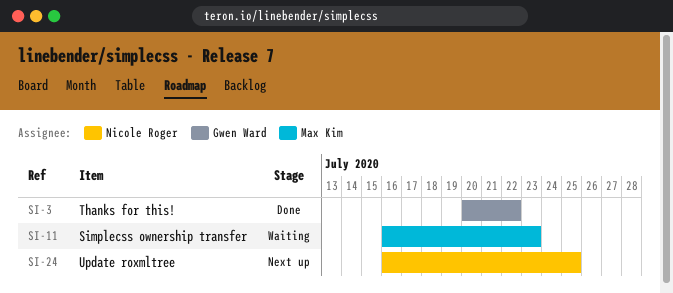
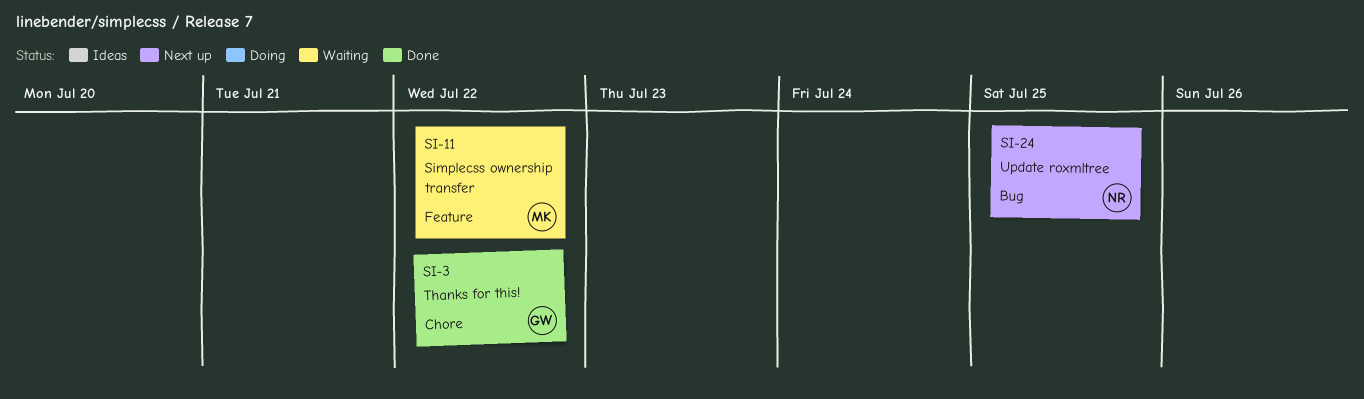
SI-11, due: Jul 23 -> Jul 22

